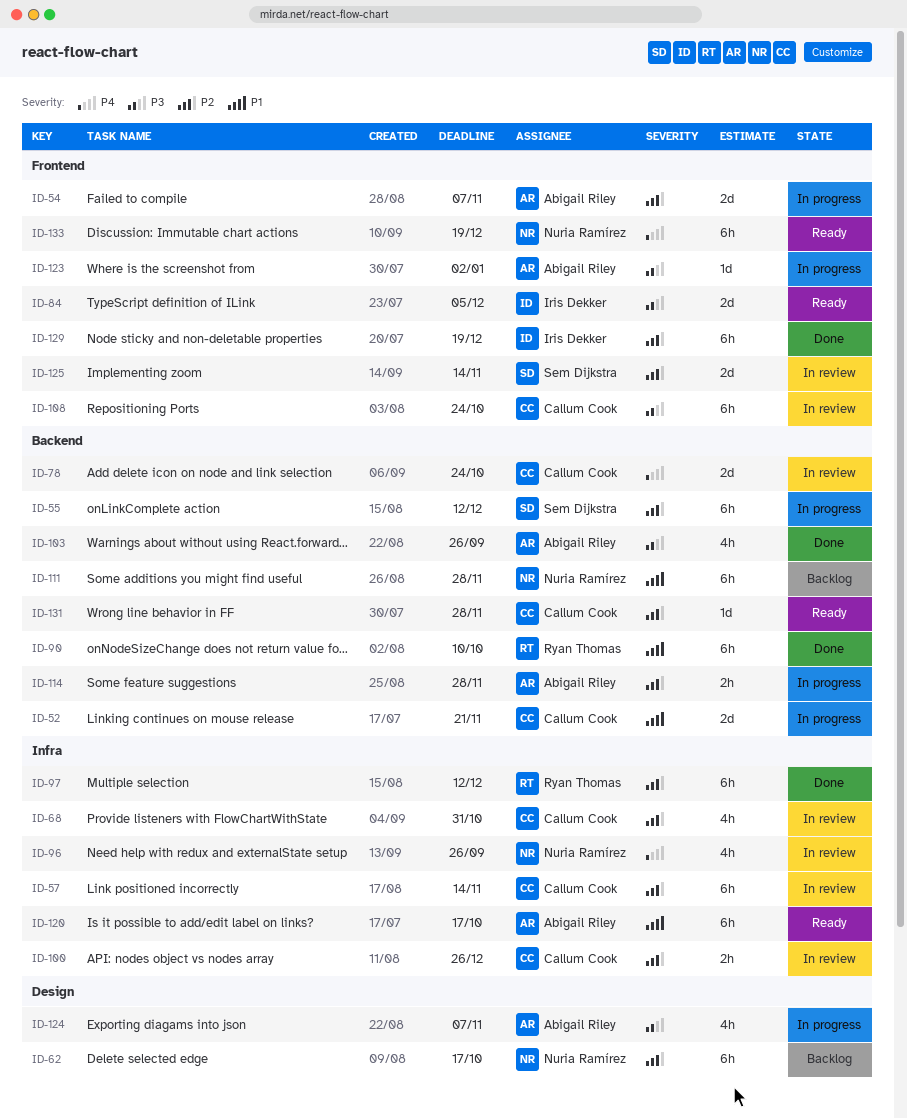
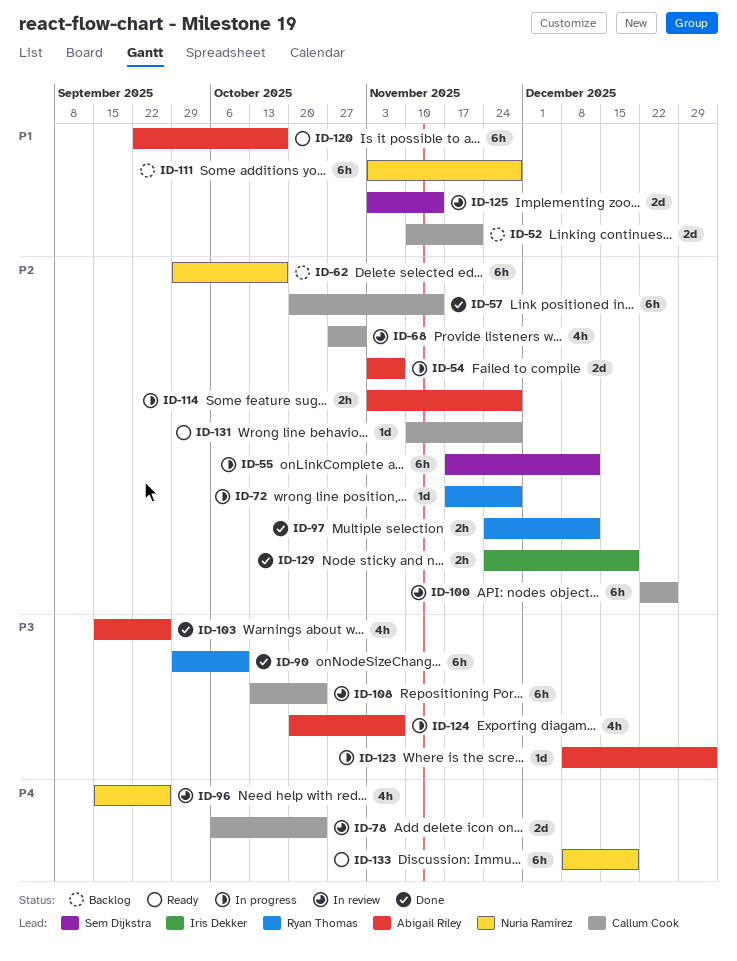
ID-52, status: In progress -> Backlog
ID-57, status: In review -> Done
ID-72: none -> present
ID-84: present -> none
ID-90, priority: P1 -> P3
ID-97, estimate: 6h -> 2h
ID-100, estimate: 2h -> 6h
ID-125, priority: P2 -> P1
ID-129, estimate: 6h -> 2h

